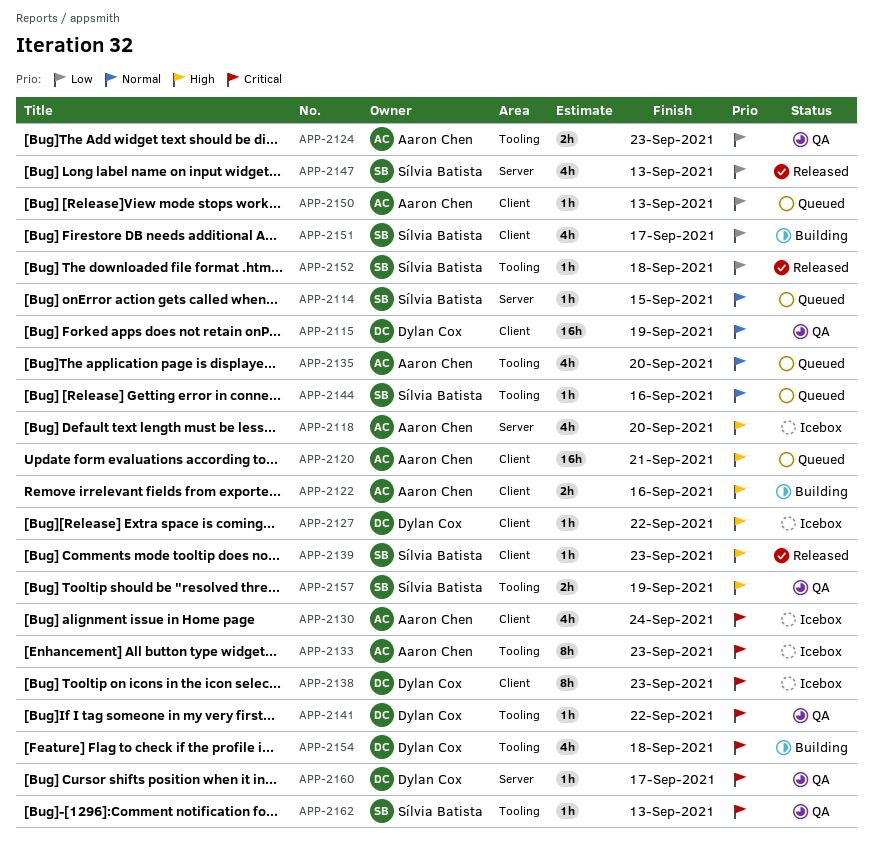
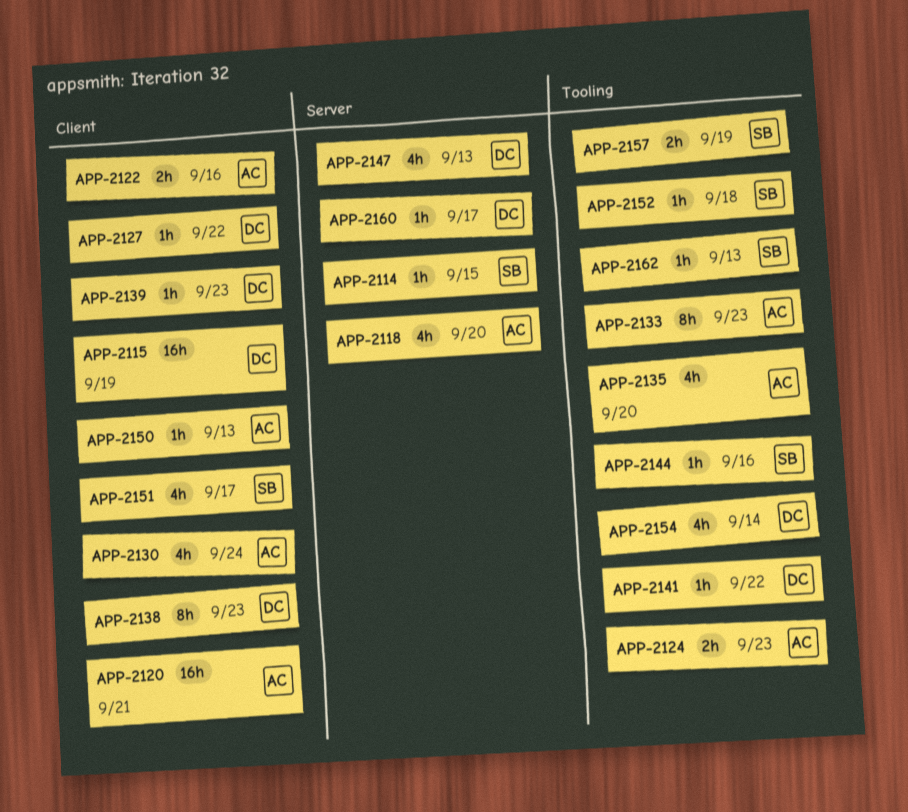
APP-2139, owner: Sílvia Batista -> Dylan Cox
APP-2147, owner: Sílvia Batista -> Dylan Cox
APP-2154, due: Sep 18 -> Sep 14

